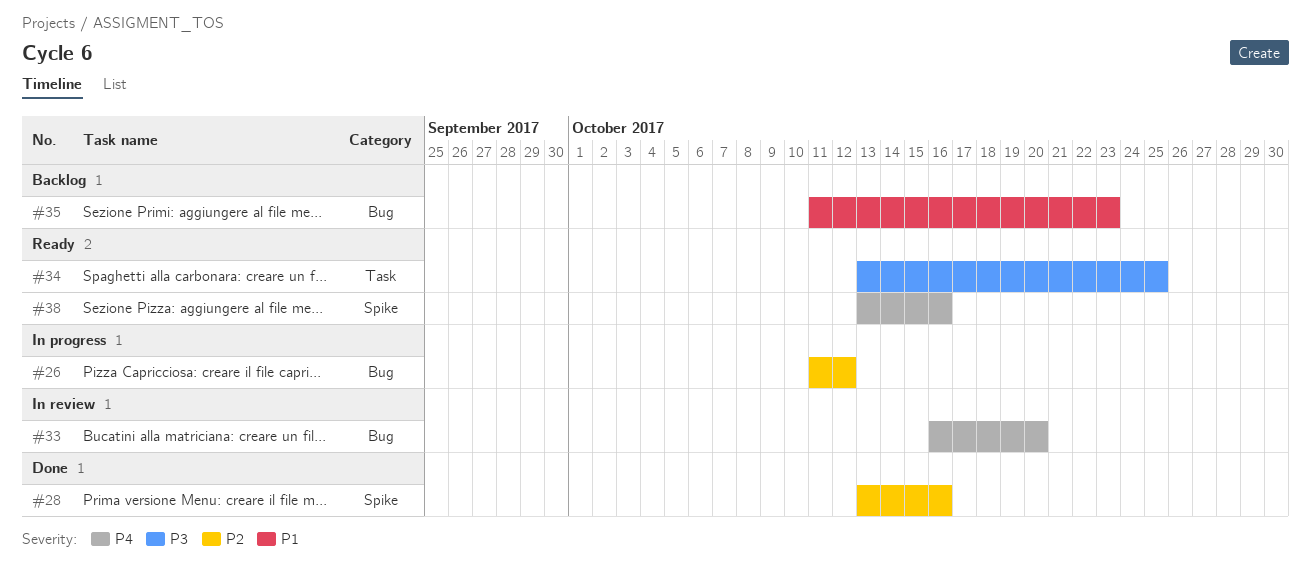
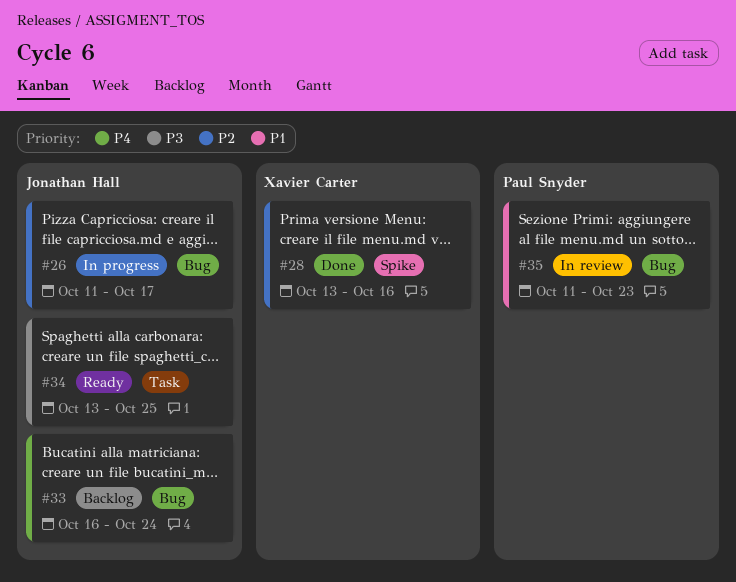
#26, due: Oct 12 -> Oct 17
#33, status: In review -> Backlog
#33, due: Oct 20 -> Oct 24
#35, status: Backlog -> In review
#38: present -> none

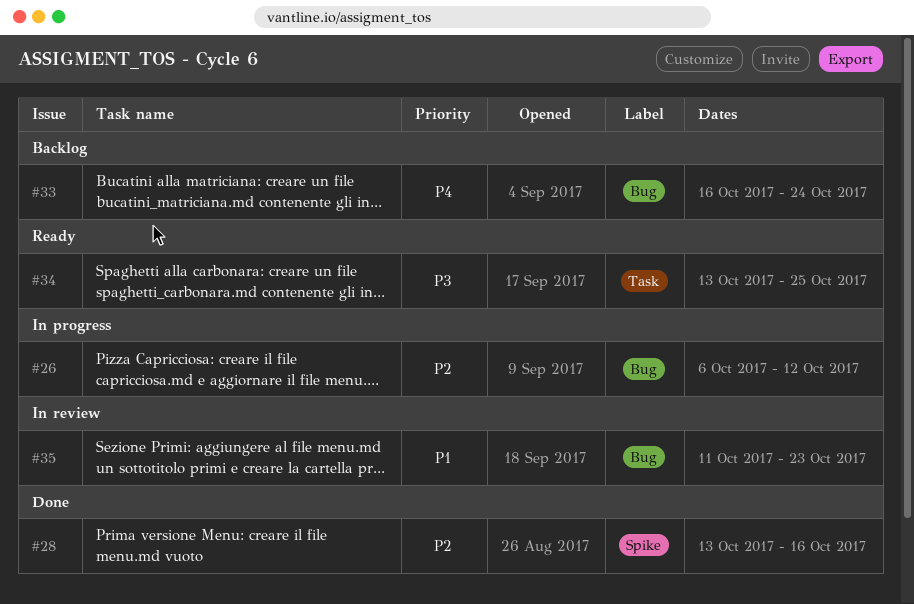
#26, start: Oct 11 -> Oct 6
#26, due: Oct 17 -> Oct 12

